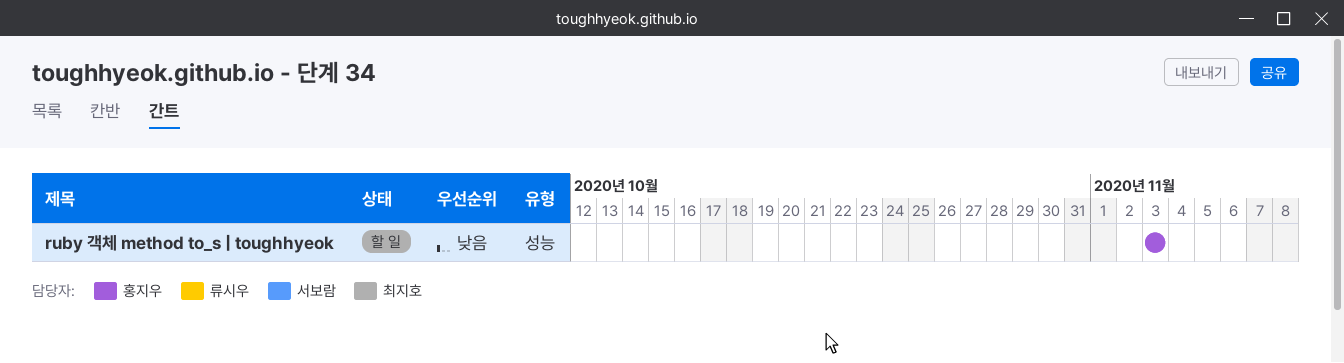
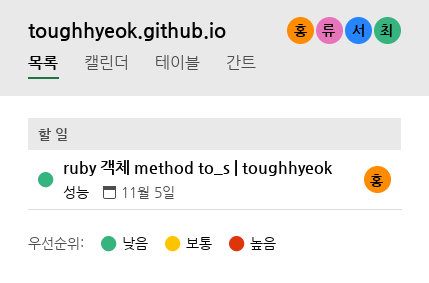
ruby 객체 method to_s | toughhyeok, due: Nov 3 -> Nov 5

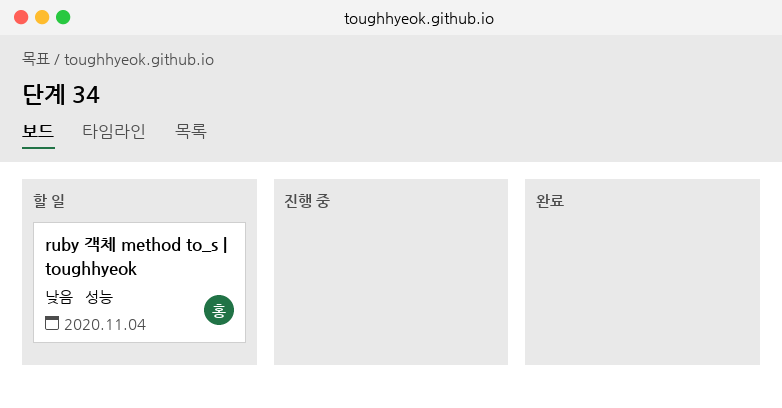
ruby 객체 method to_s | toughhyeok, due: Nov 5 -> Nov 4

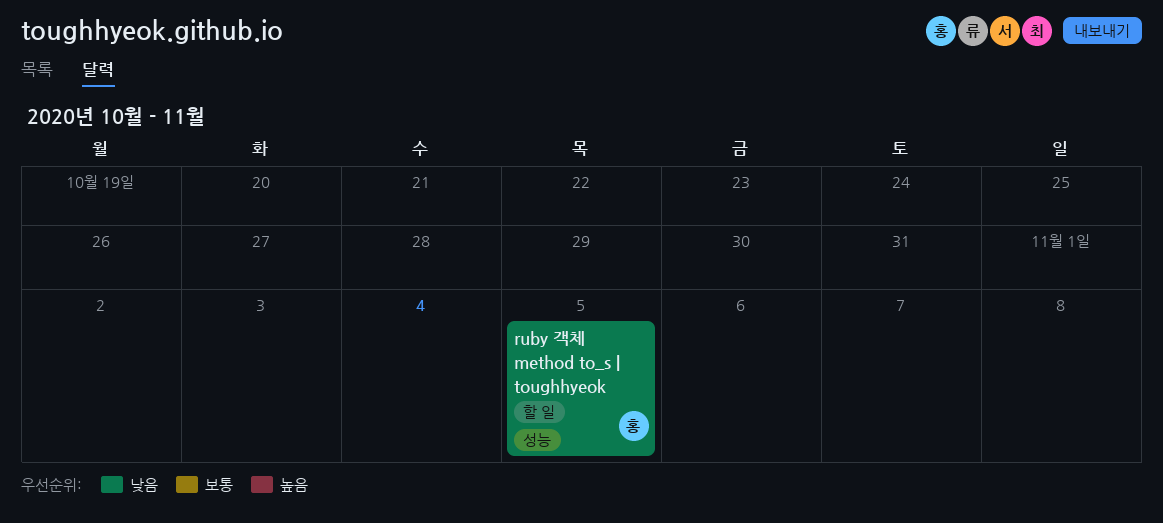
ruby 객체 method to_s | toughhyeok, due: Nov 4 -> Nov 5

